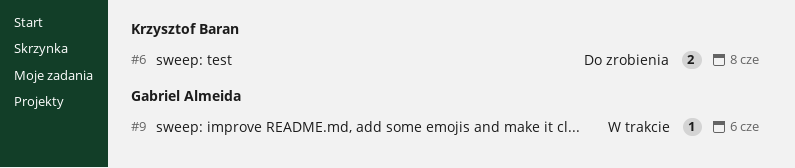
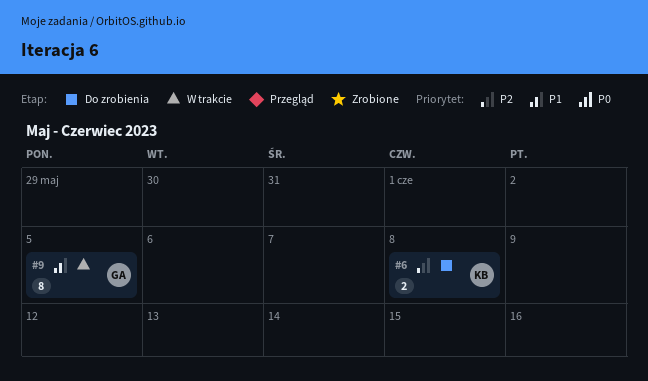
#9, estimate: 1 -> 8
#9, due: Jun 6 -> Jun 5

